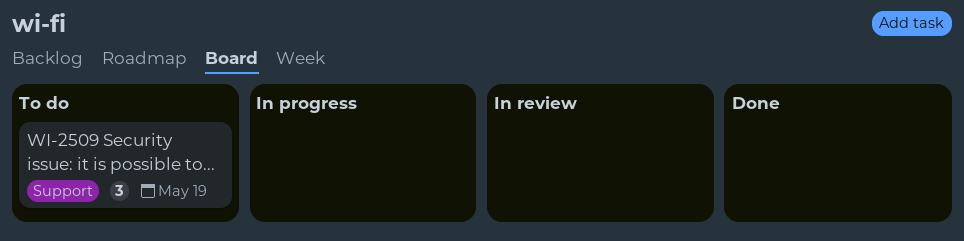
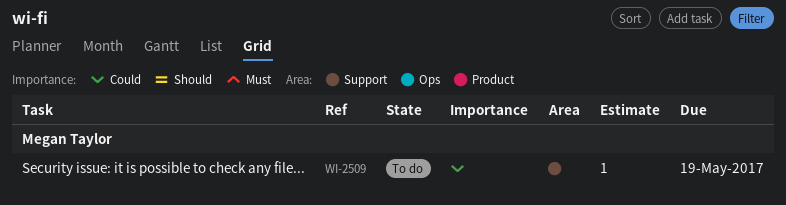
WI-2509, estimate: 3 -> 1

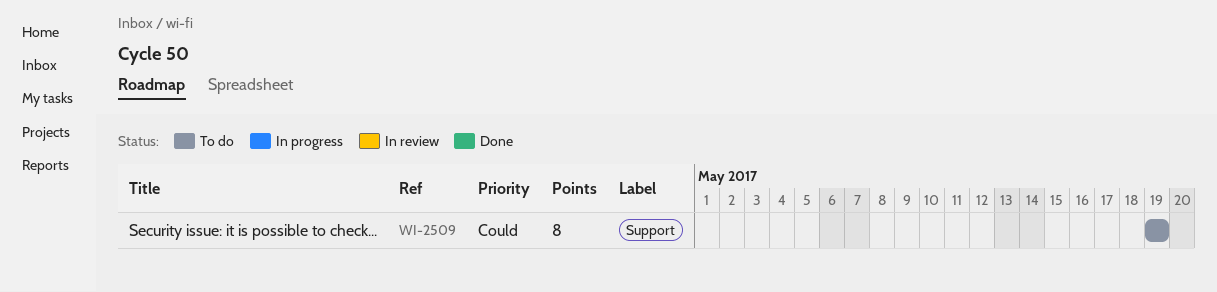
WI-2509, estimate: 1 -> 8

